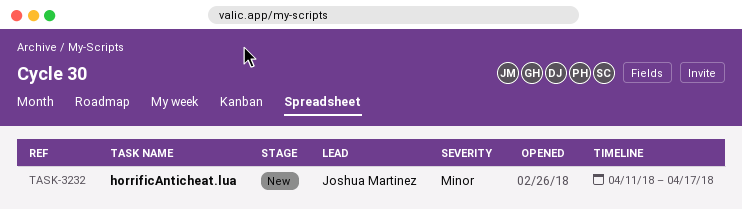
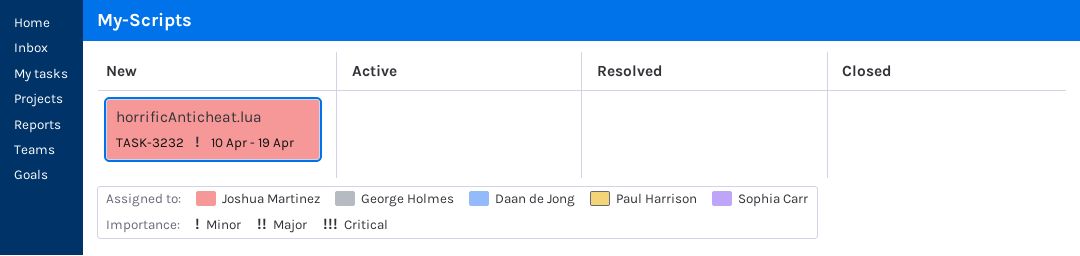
TASK-3232, start: Apr 11 -> Apr 10
TASK-3232, due: Apr 17 -> Apr 19

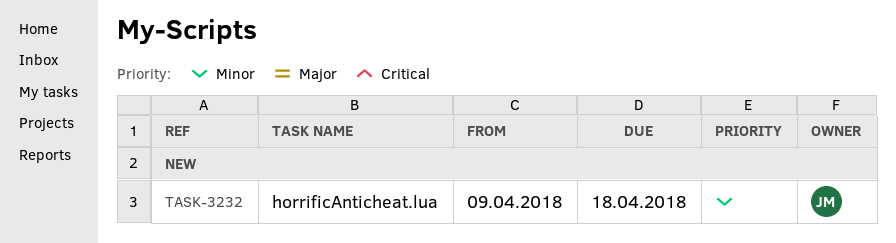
TASK-3232, start: Apr 10 -> Apr 9
TASK-3232, due: Apr 19 -> Apr 18

